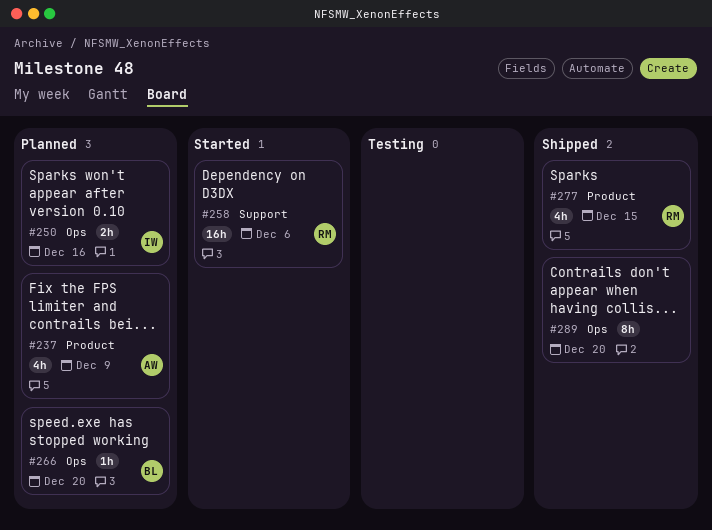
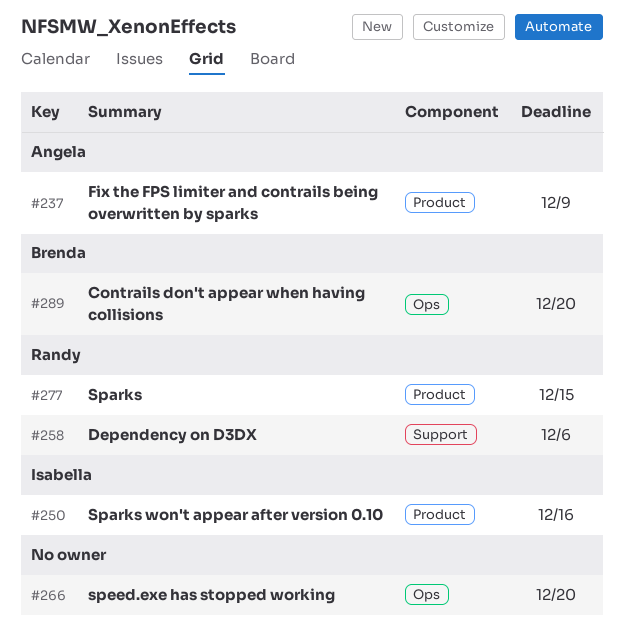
#250, label: Ops -> Product
#266, owner: Brenda -> none
#289, owner: none -> Brenda

